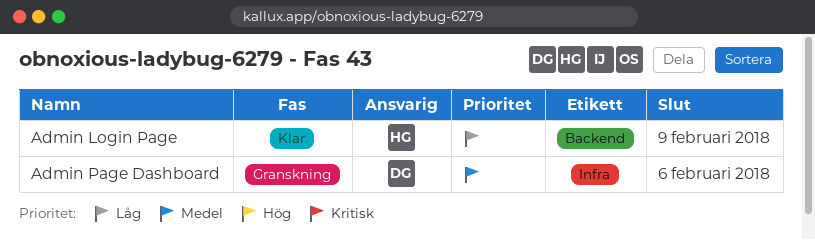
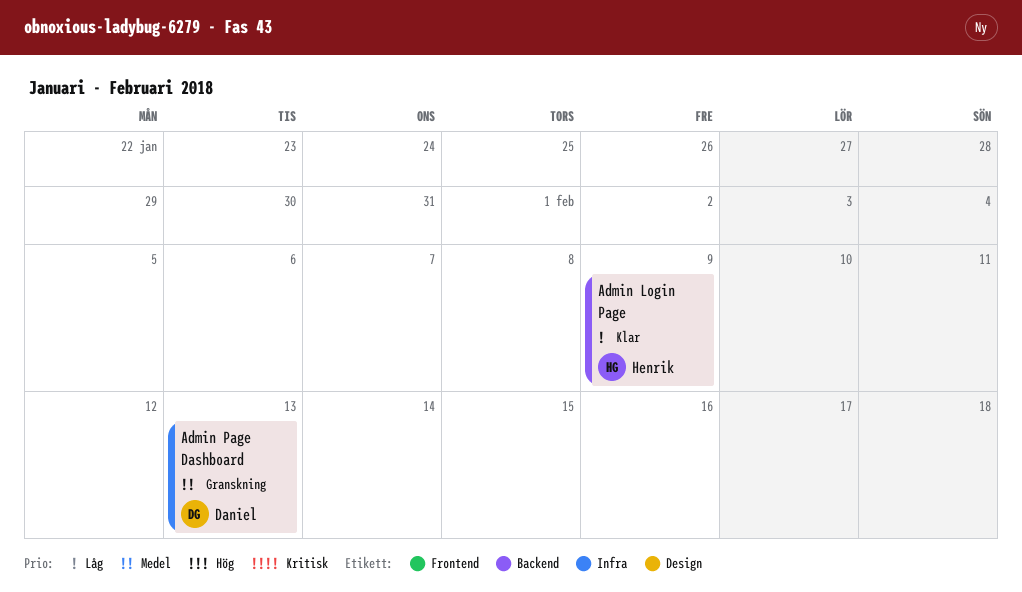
Admin Page Dashboard, due: Feb 6 -> Feb 13

